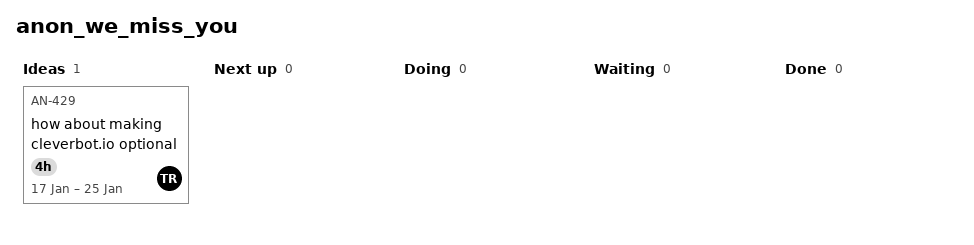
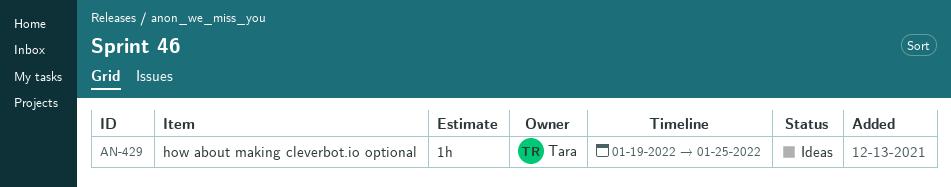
AN-429, estimate: 4h -> 1h
AN-429, start: Jan 17 -> Jan 19

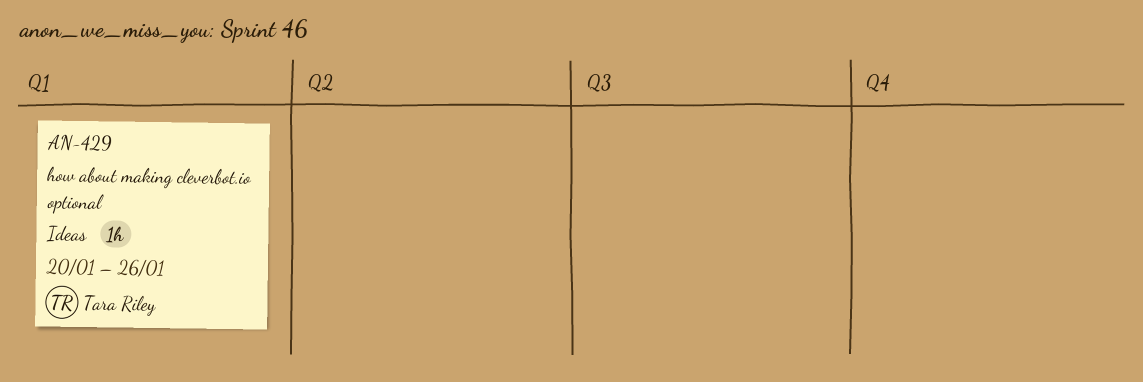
AN-429, start: Jan 19 -> Jan 20
AN-429, due: Jan 25 -> Jan 26

